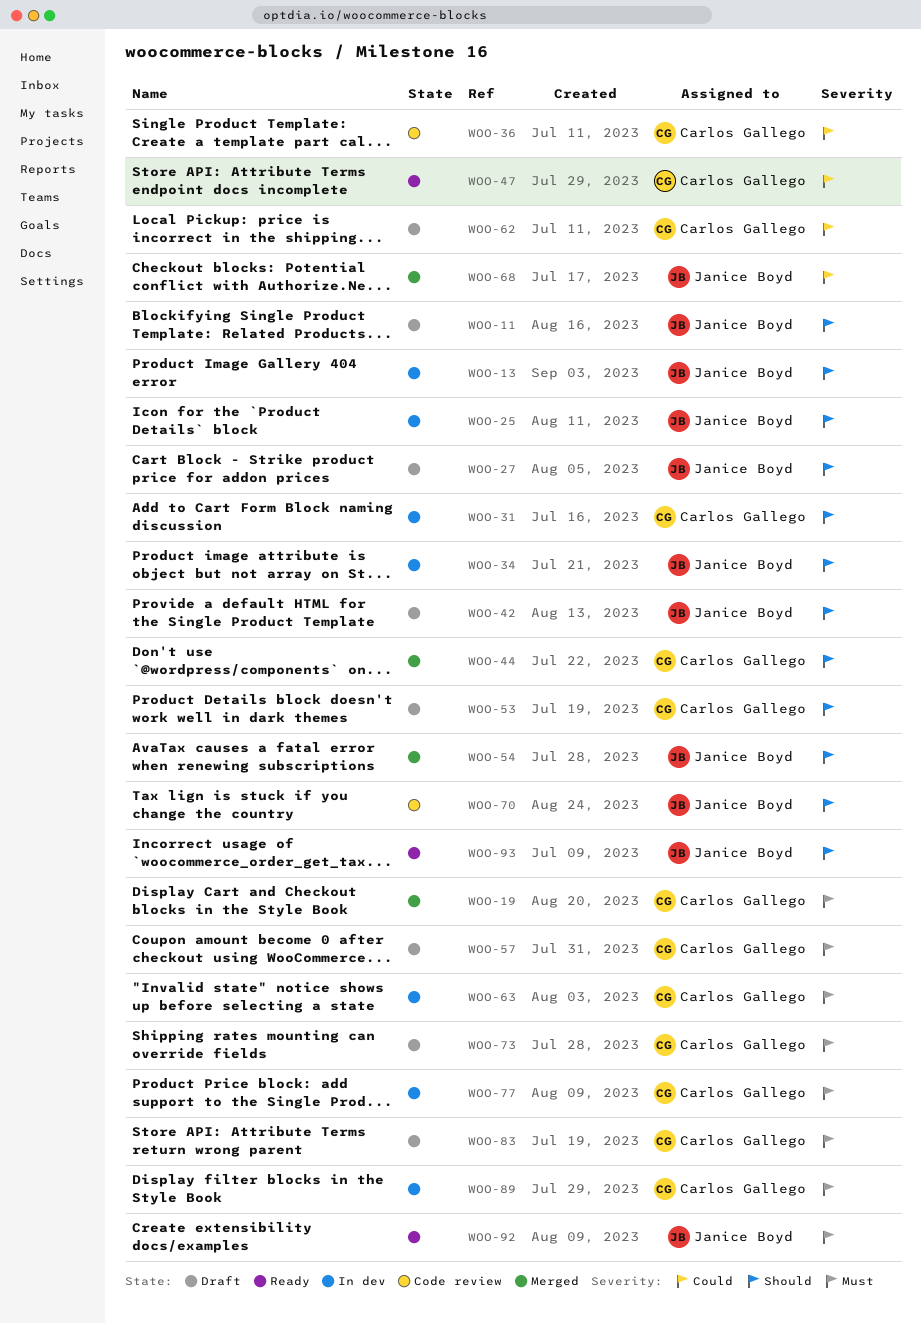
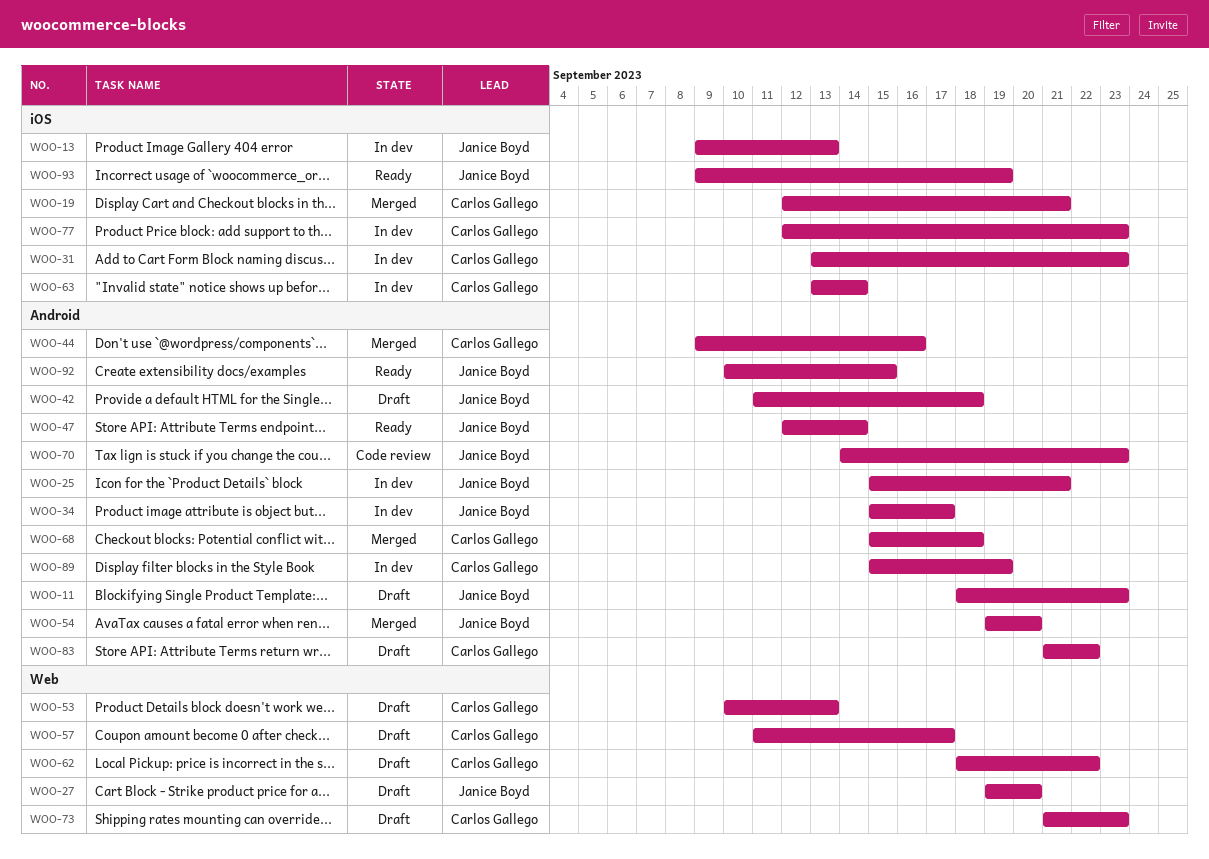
WOO-36: present -> none
WOO-47, owner: Carlos Gallego -> Janice Boyd
WOO-68, owner: Janice Boyd -> Carlos Gallego

